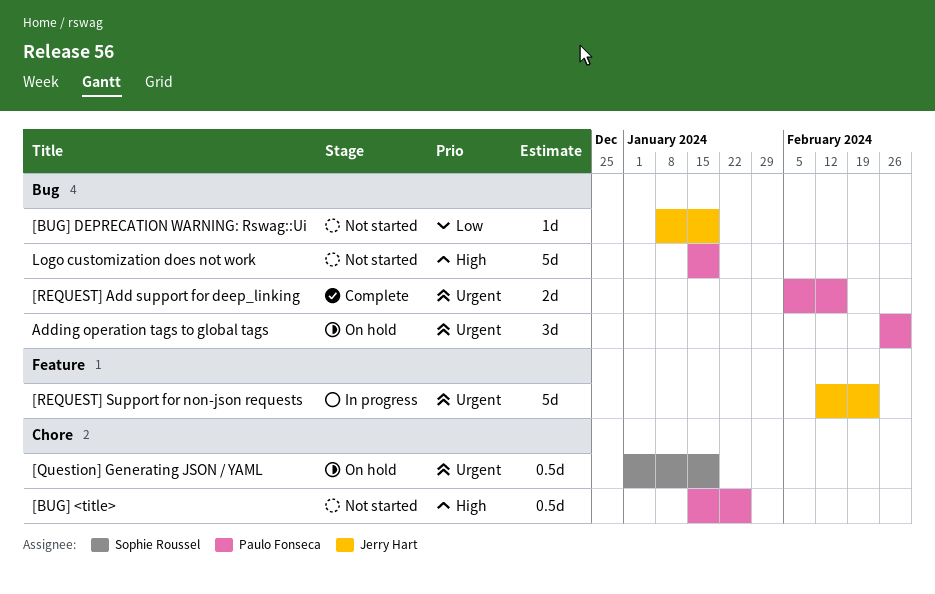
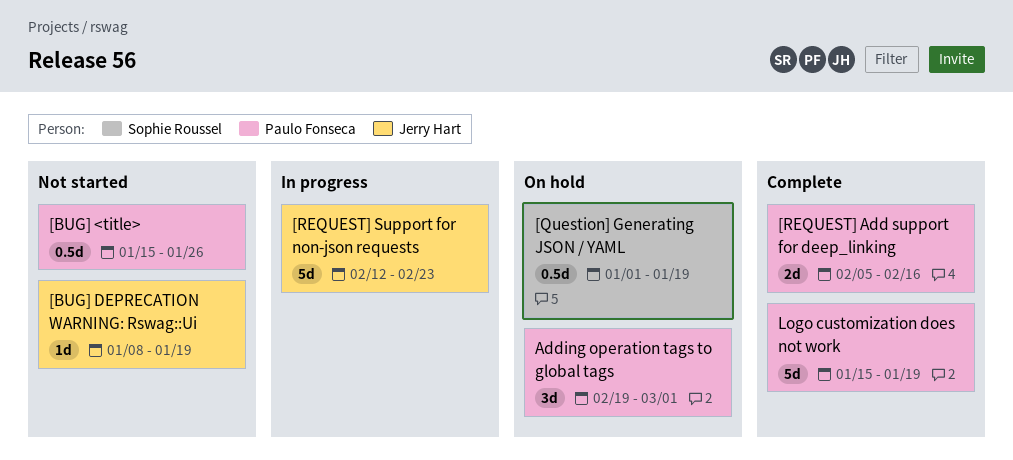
Adding operation tags to global tags, start: Feb 26 -> Feb 19
Logo customization does not work, status: Not started -> Complete

